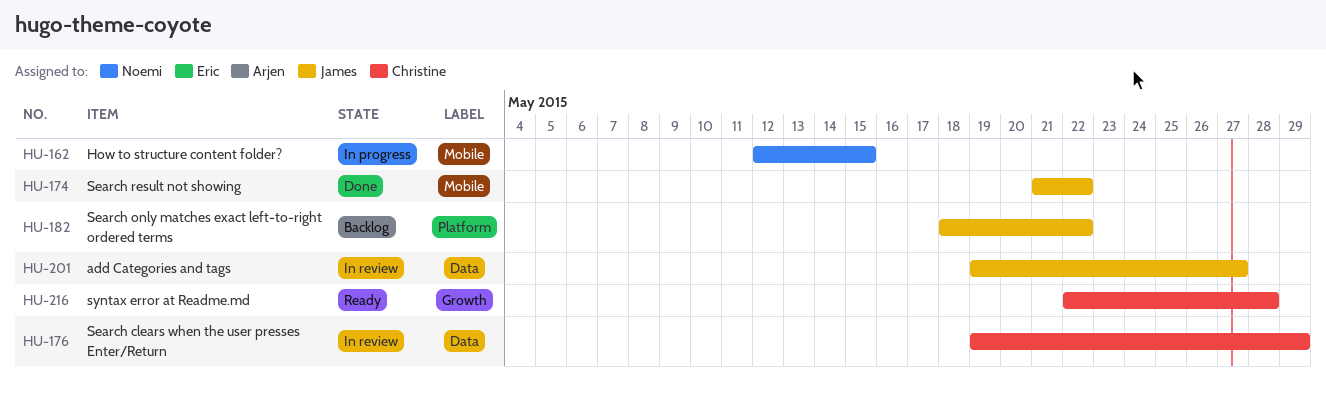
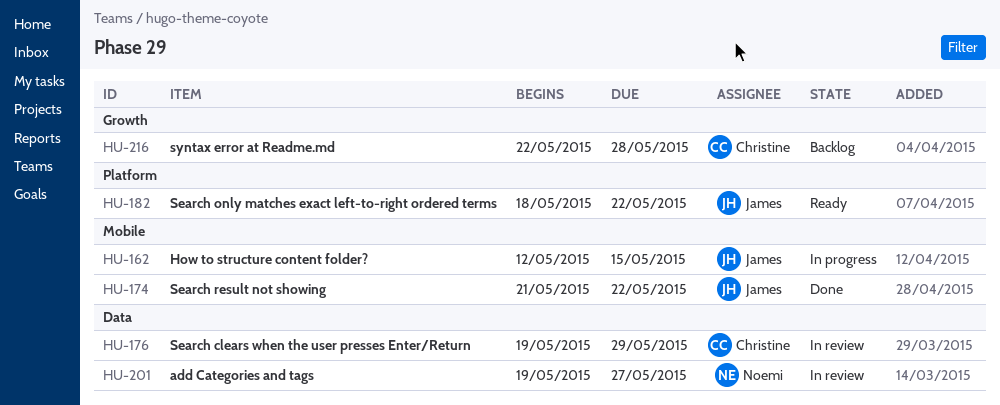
HU-162, owner: Noemi -> James
HU-182, status: Backlog -> Ready
HU-201, owner: James -> Noemi
HU-216, status: Ready -> Backlog

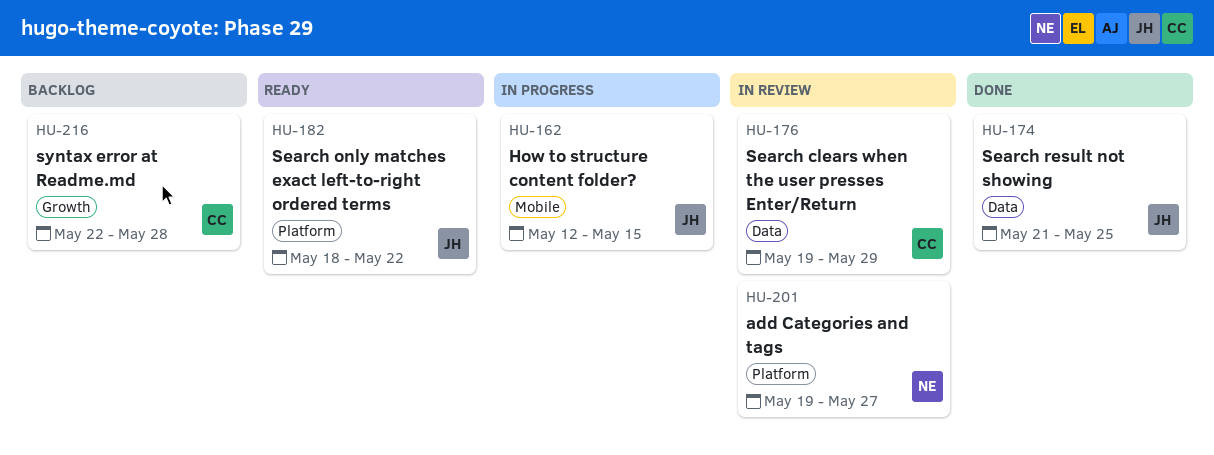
HU-174, label: Mobile -> Data
HU-174, due: May 22 -> May 25
HU-201, label: Data -> Platform

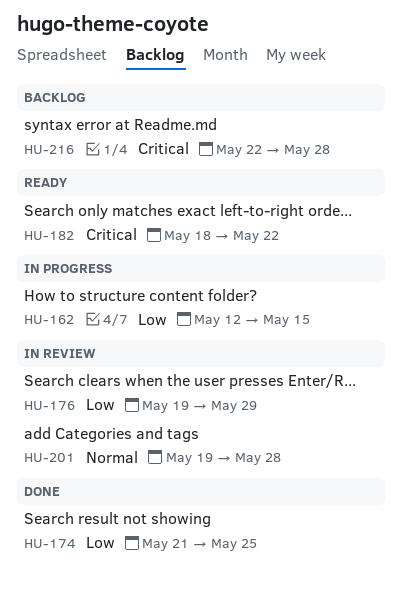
HU-201, due: May 27 -> May 28

